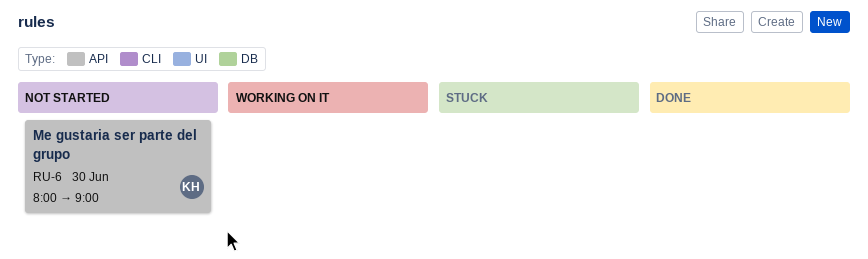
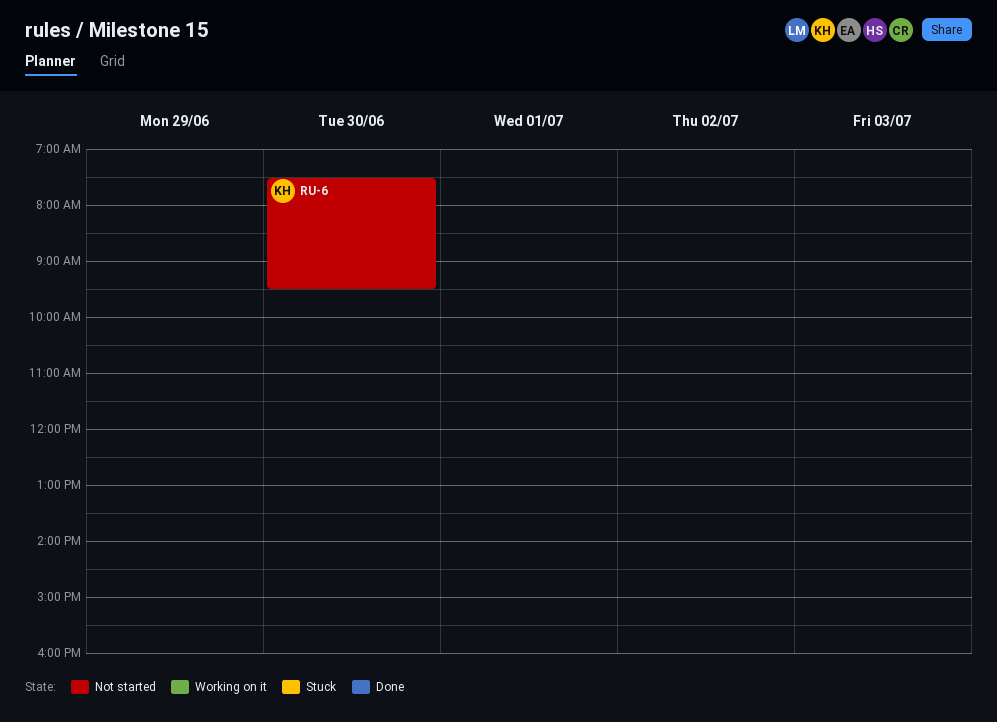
RU-6, begins: 08:00 -> 07:30
RU-6, ends: 09:00 -> 09:30

